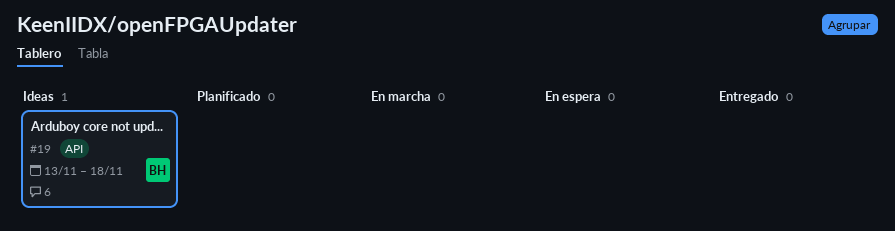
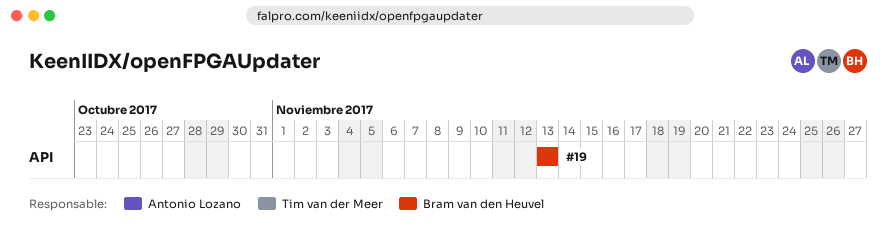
#19, due: Nov 18 -> Nov 13

